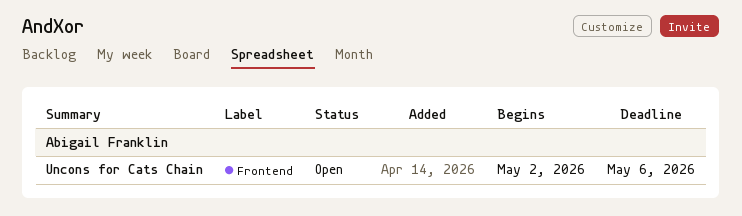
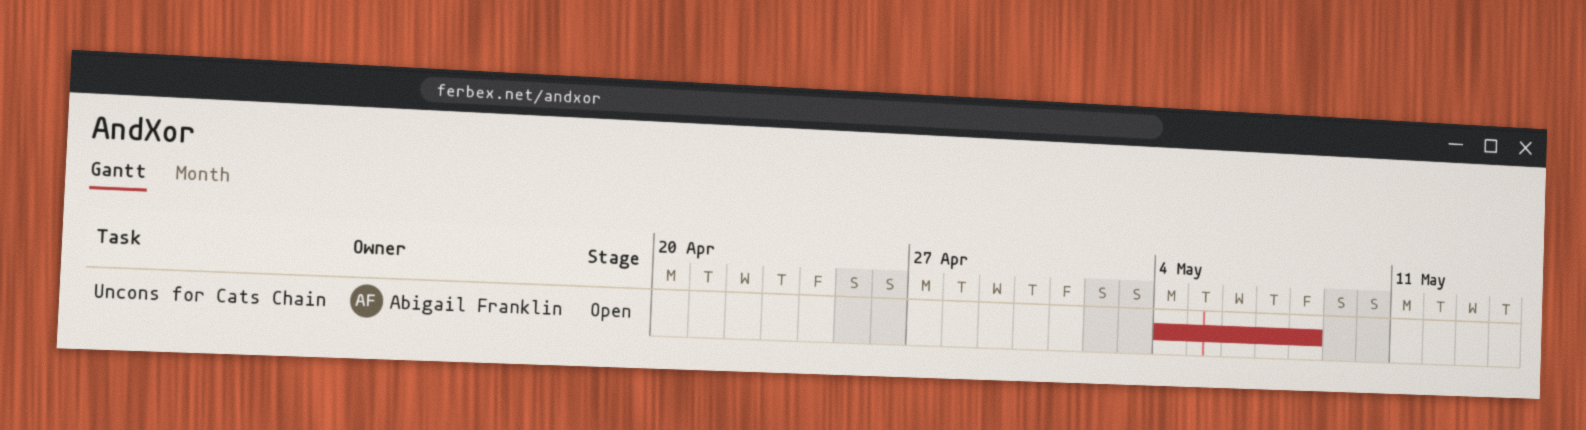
Uncons for Cats Chain, start: May 2 -> May 4
Uncons for Cats Chain, due: May 6 -> May 8

